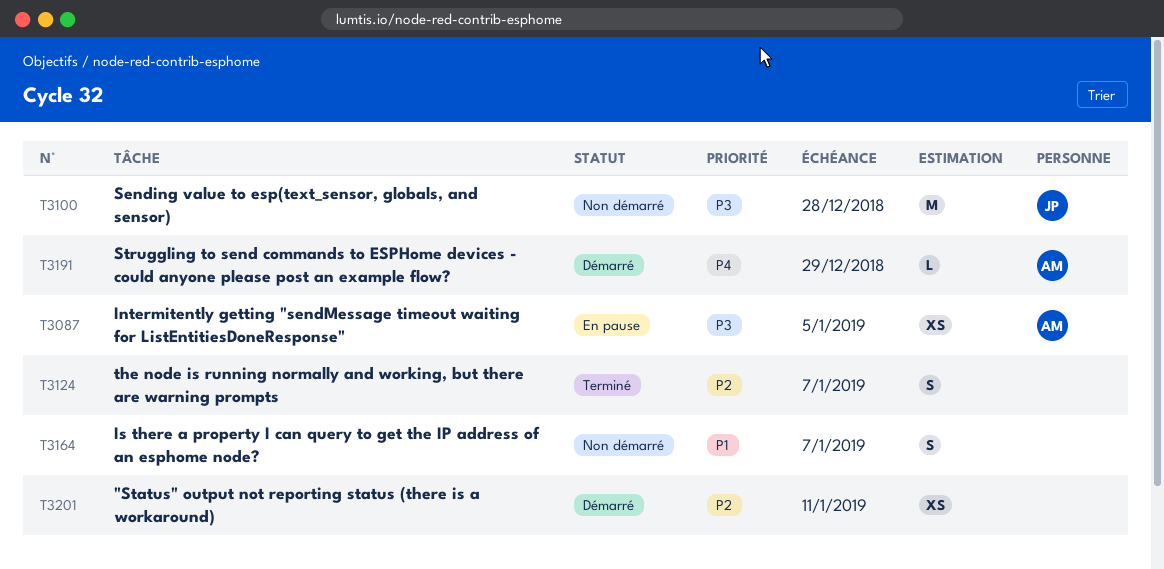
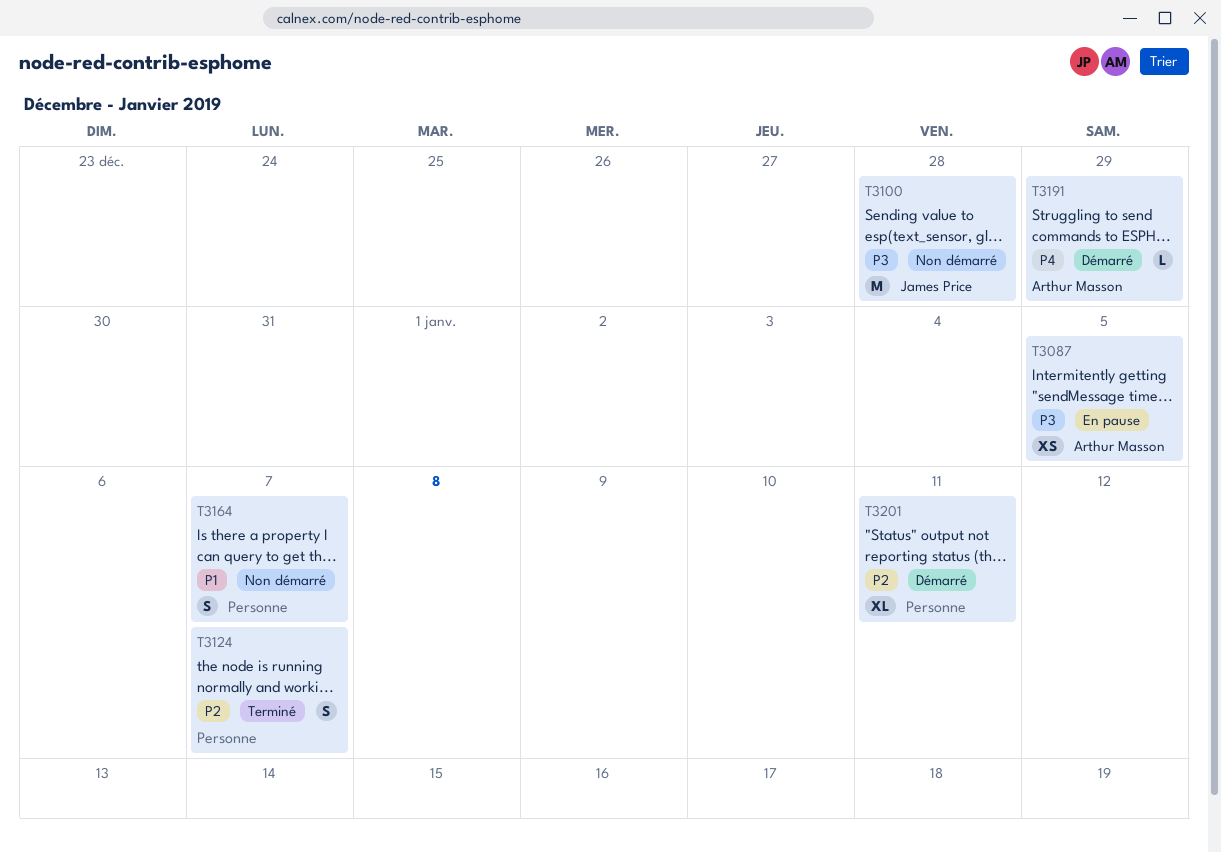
T3201, estimate: XS -> XL

